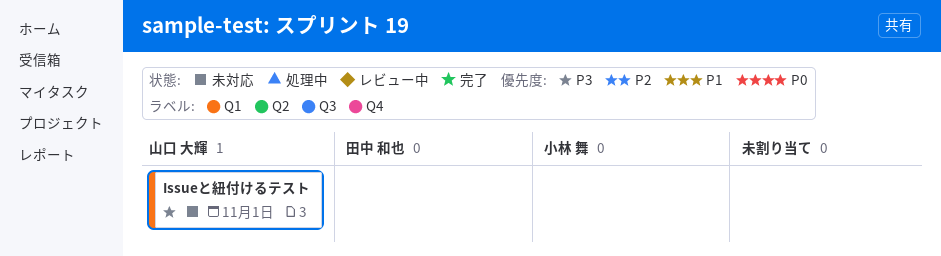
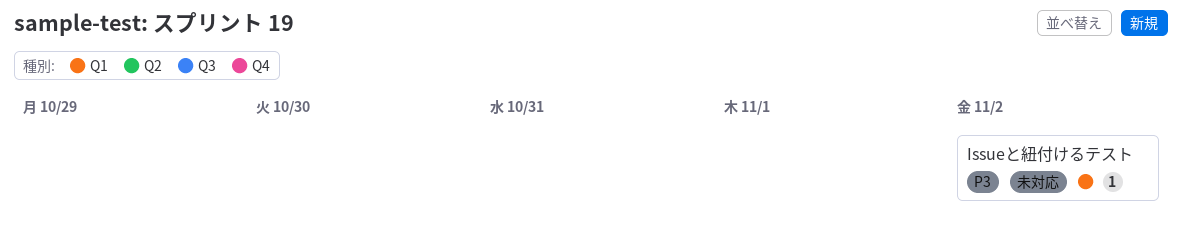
Issueと紐付けるテスト, due: Nov 1 -> Nov 2

